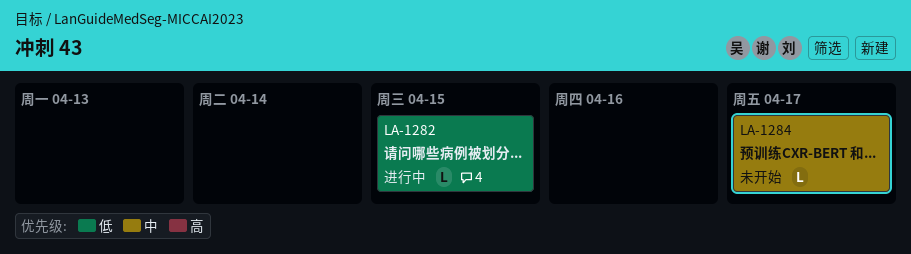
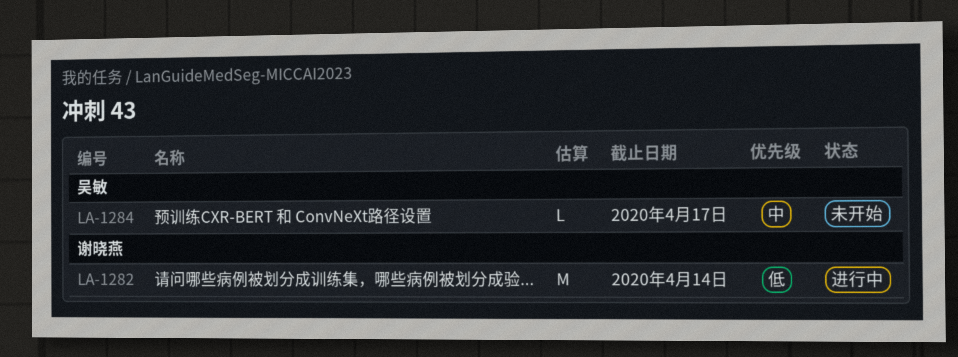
LA-1282, estimate: L -> M
LA-1282, due: Apr 15 -> Apr 14

